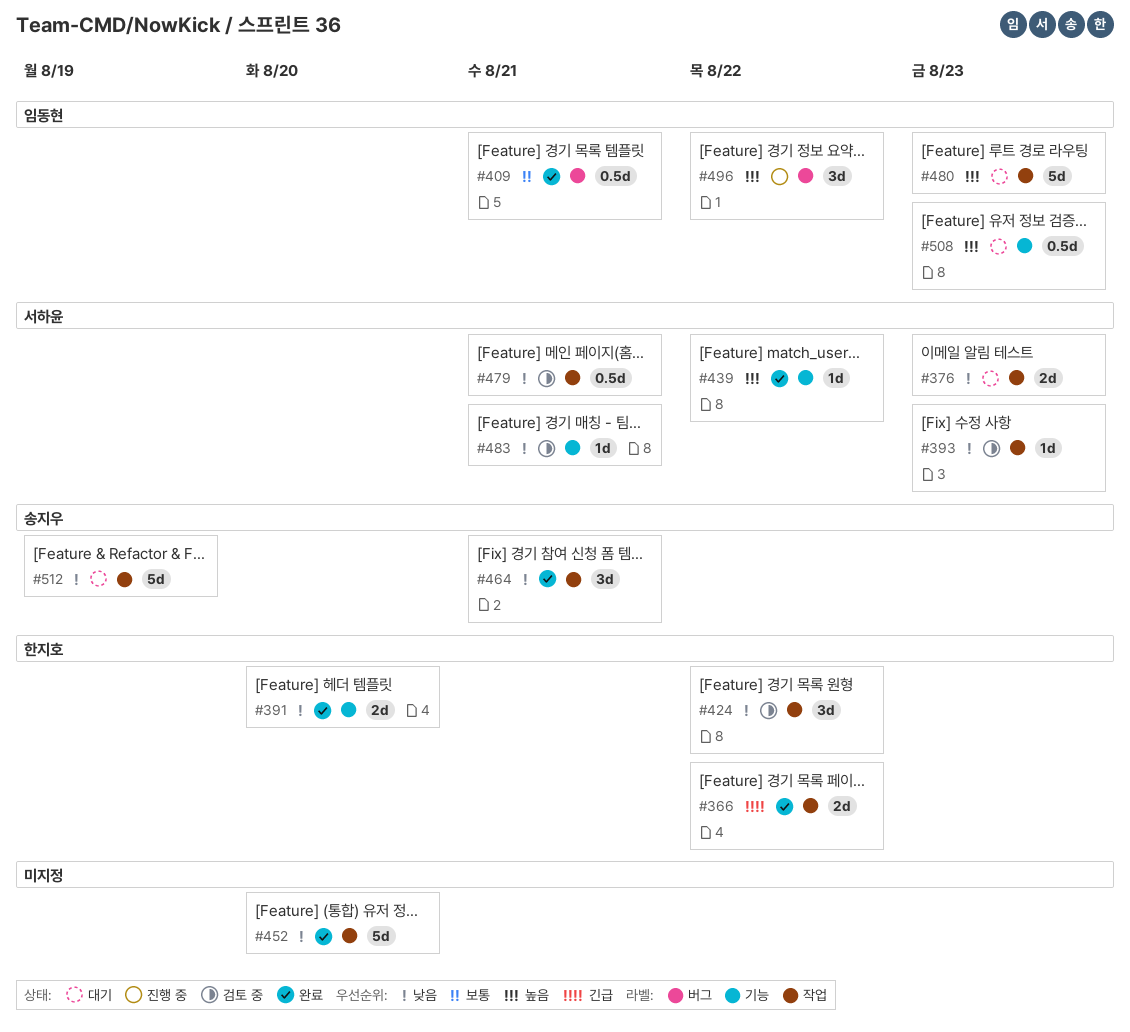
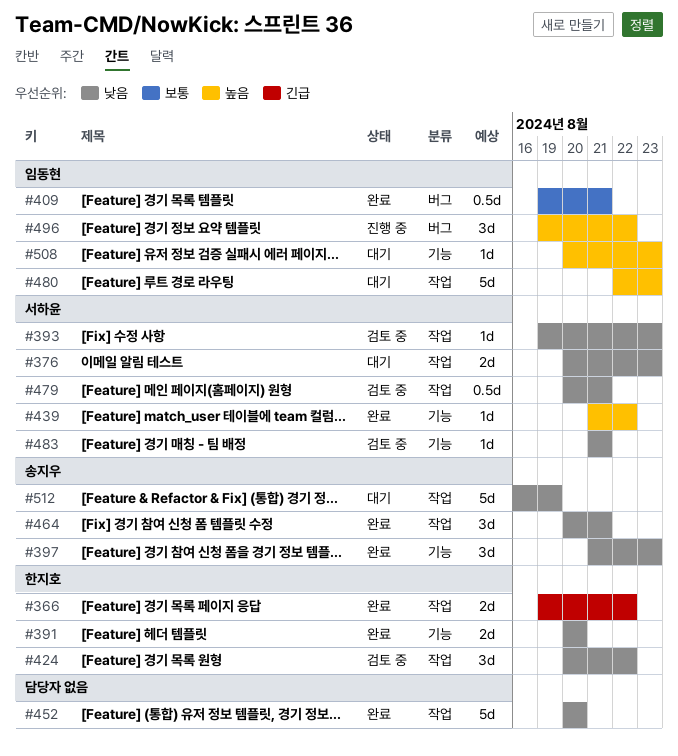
#397: none -> present
#508, estimate: 0.5d -> 1d

